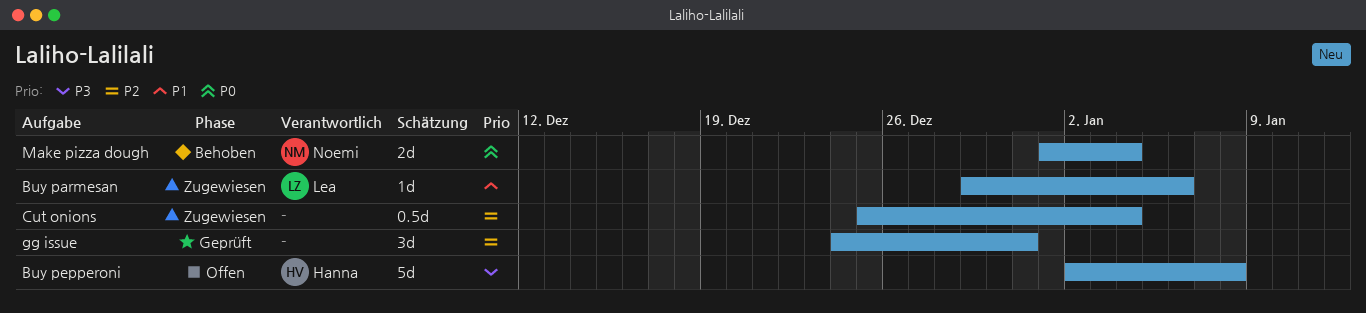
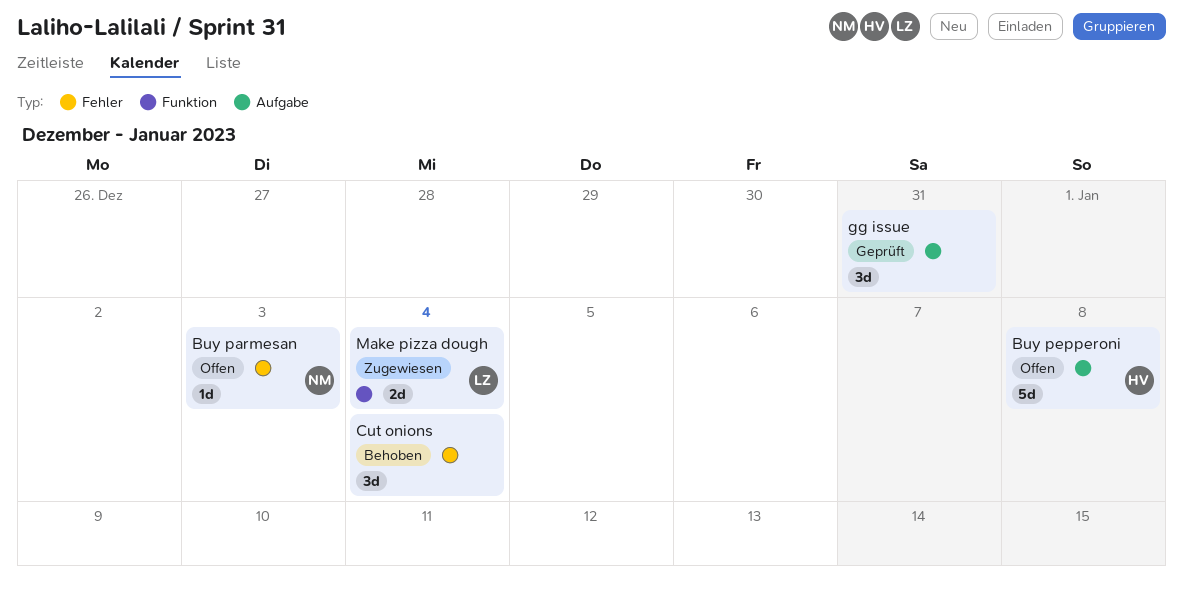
Buy parmesan, status: Zugewiesen -> Offen
Buy parmesan, owner: Lea -> Noemi
Buy parmesan, due: Jan 6 -> Jan 3
Cut onions, status: Zugewiesen -> Behoben
Cut onions, estimate: 0.5d -> 3d
Make pizza dough, status: Behoben -> Zugewiesen
Make pizza dough, owner: Noemi -> Lea

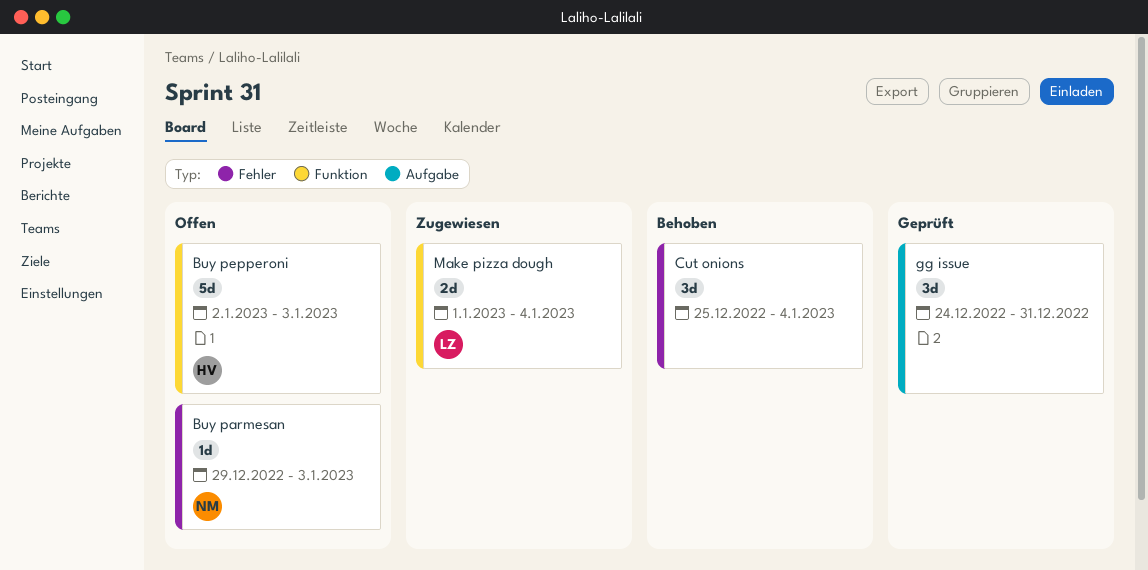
Buy pepperoni, label: Aufgabe -> Funktion
Buy pepperoni, due: Jan 8 -> Jan 3

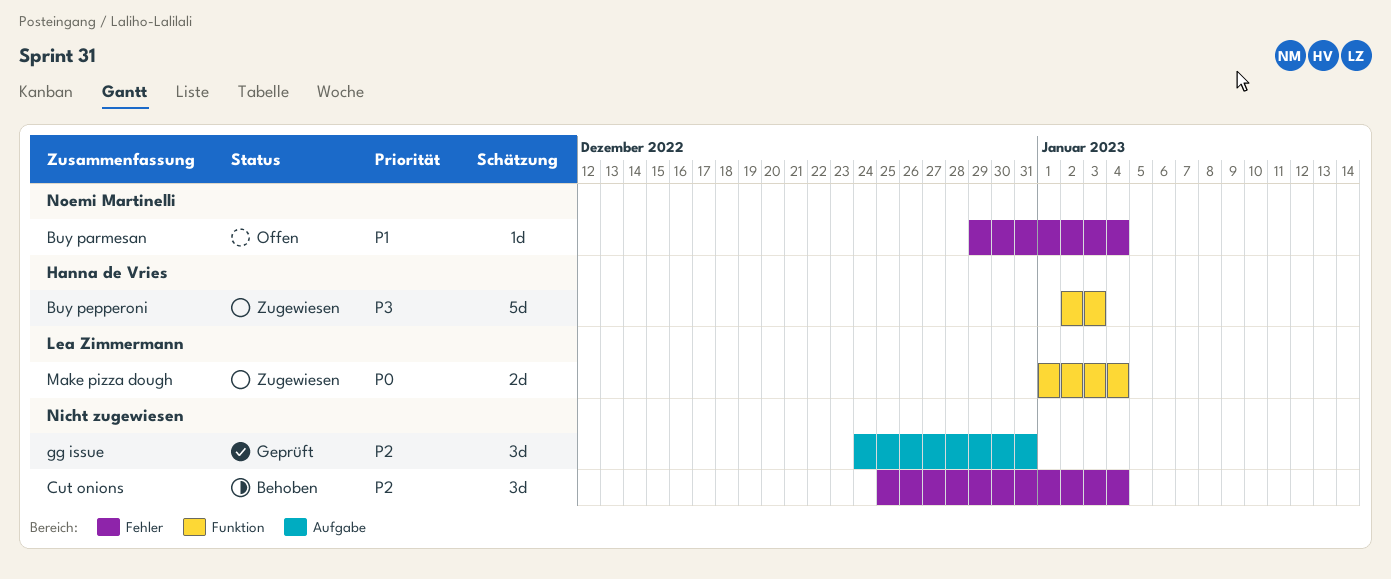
Buy parmesan, due: Jan 3 -> Jan 4
Buy pepperoni, status: Offen -> Zugewiesen

